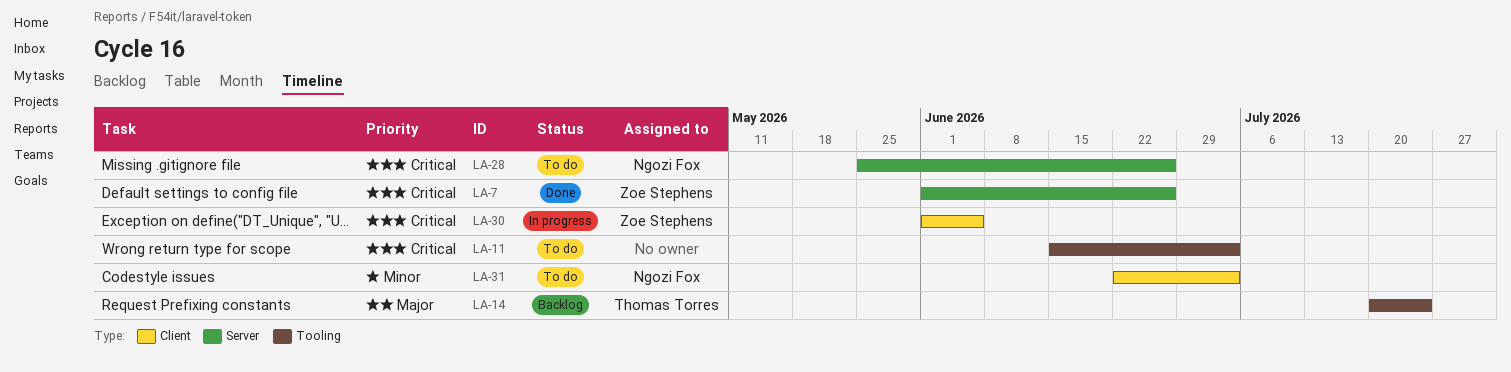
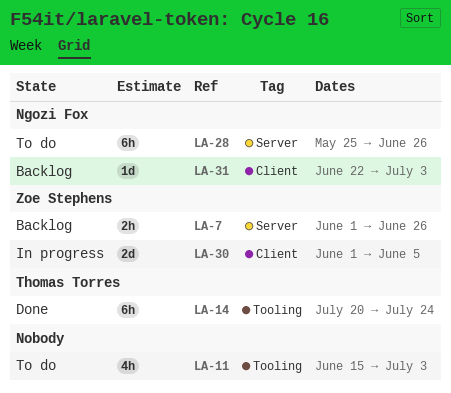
LA-7, status: Done -> Backlog
LA-14, status: Backlog -> Done
LA-31, status: To do -> Backlog

